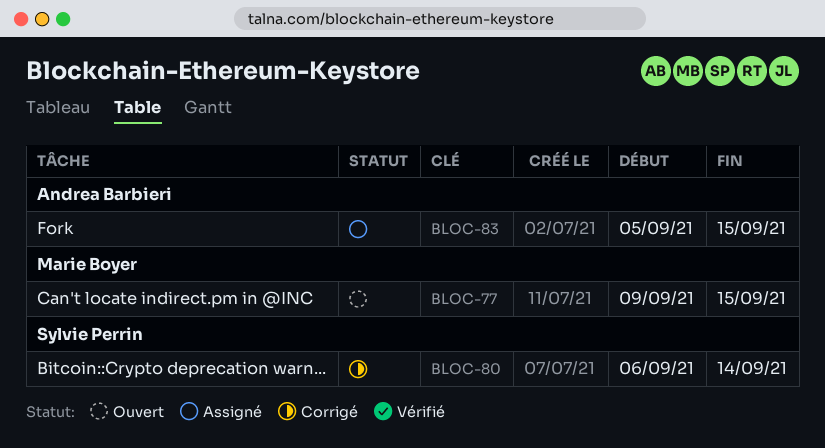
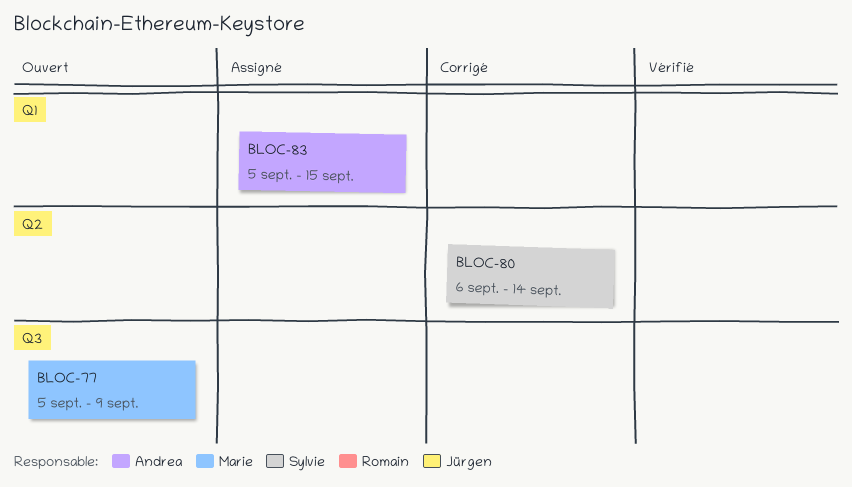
BLOC-77, start: Sep 9 -> Sep 5
BLOC-77, due: Sep 15 -> Sep 9

